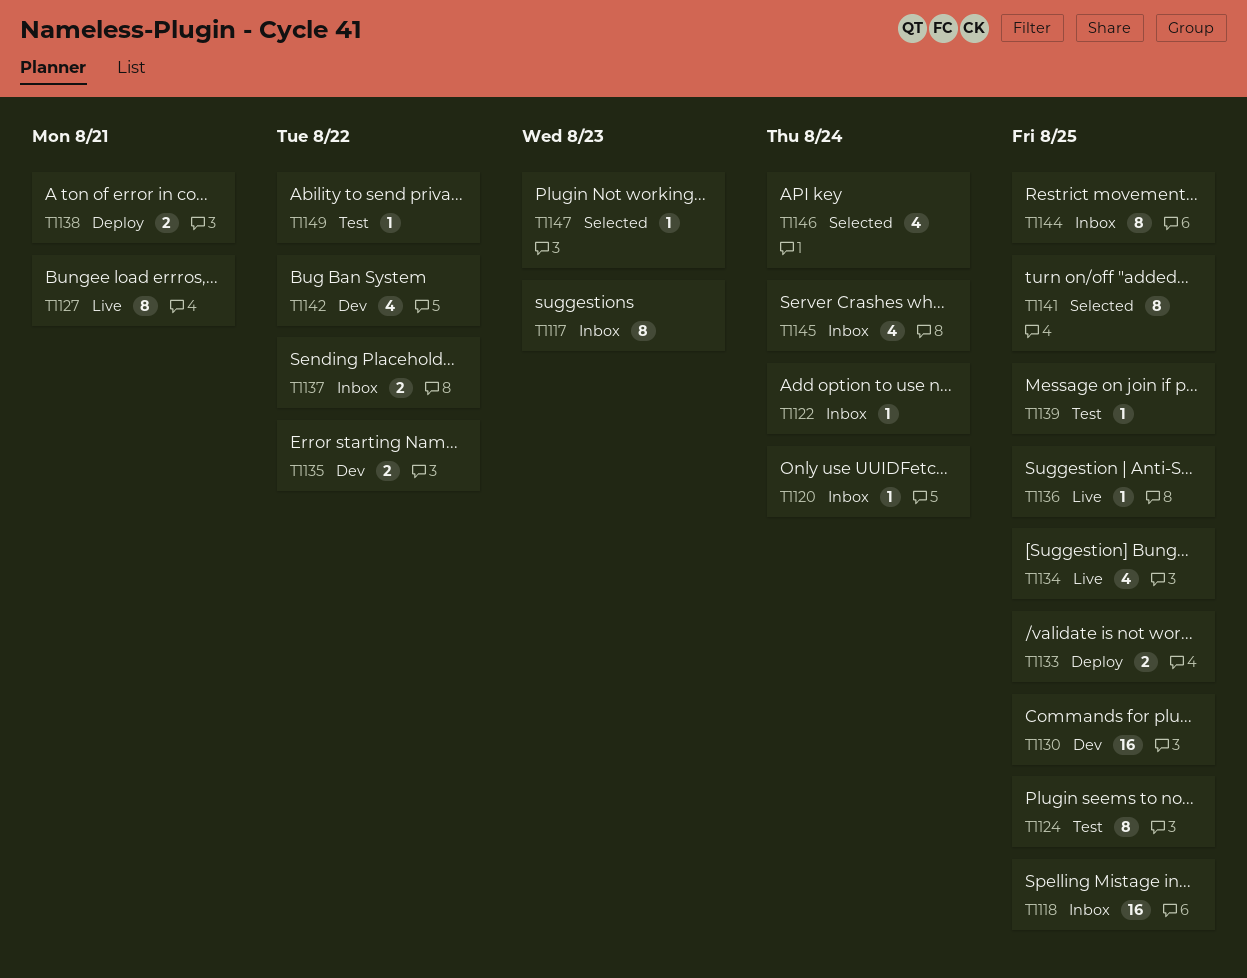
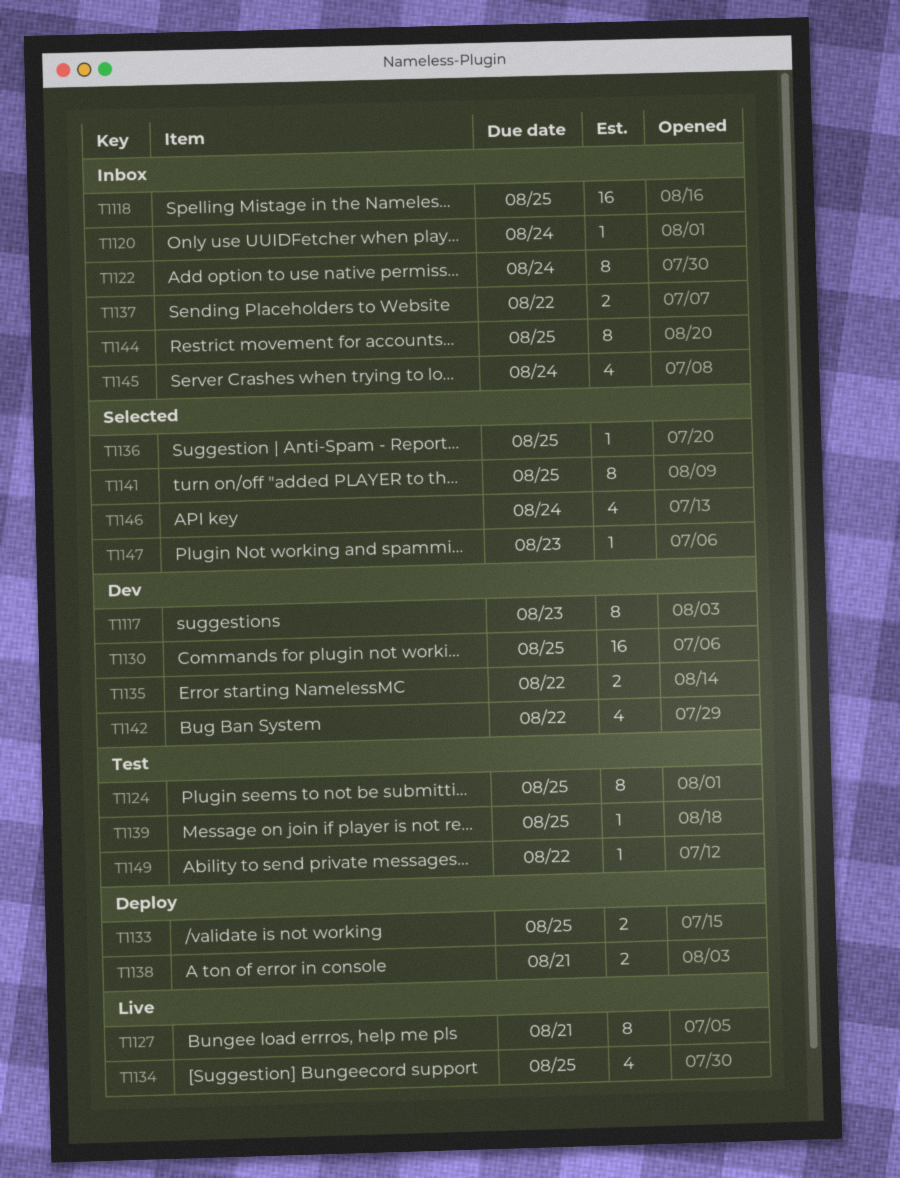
T1117, status: Inbox -> Dev
T1122, estimate: 1 -> 8
T1136, status: Live -> Selected

